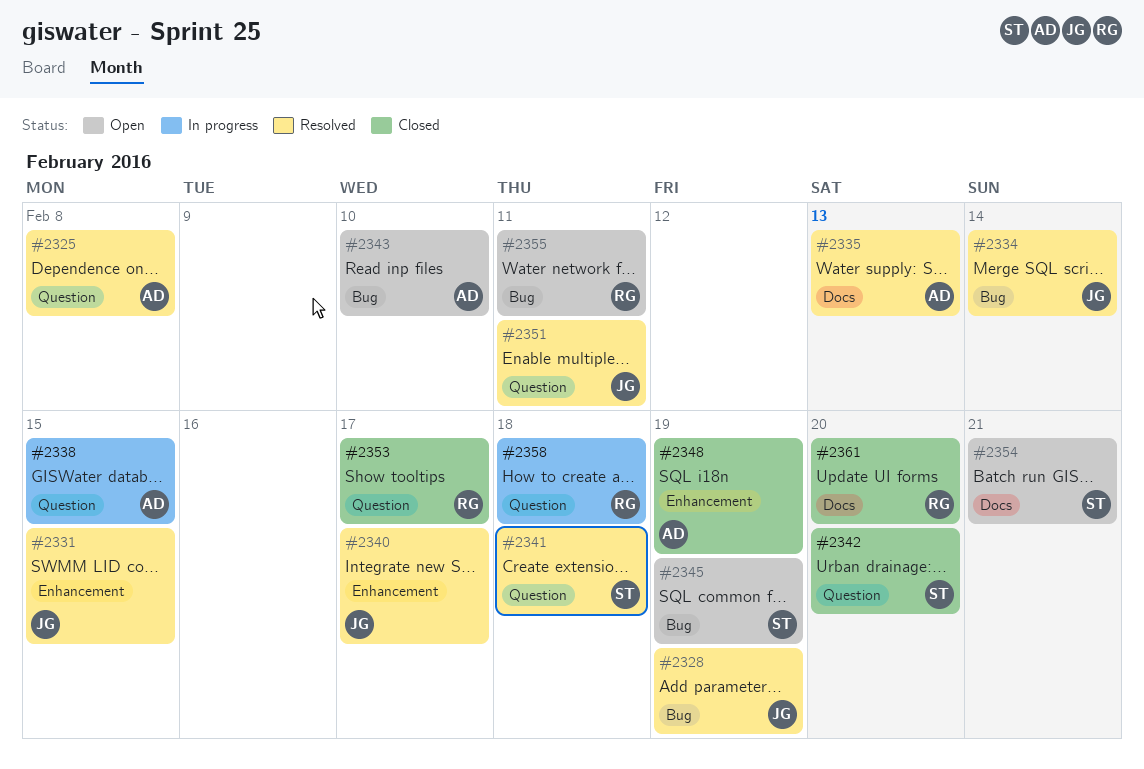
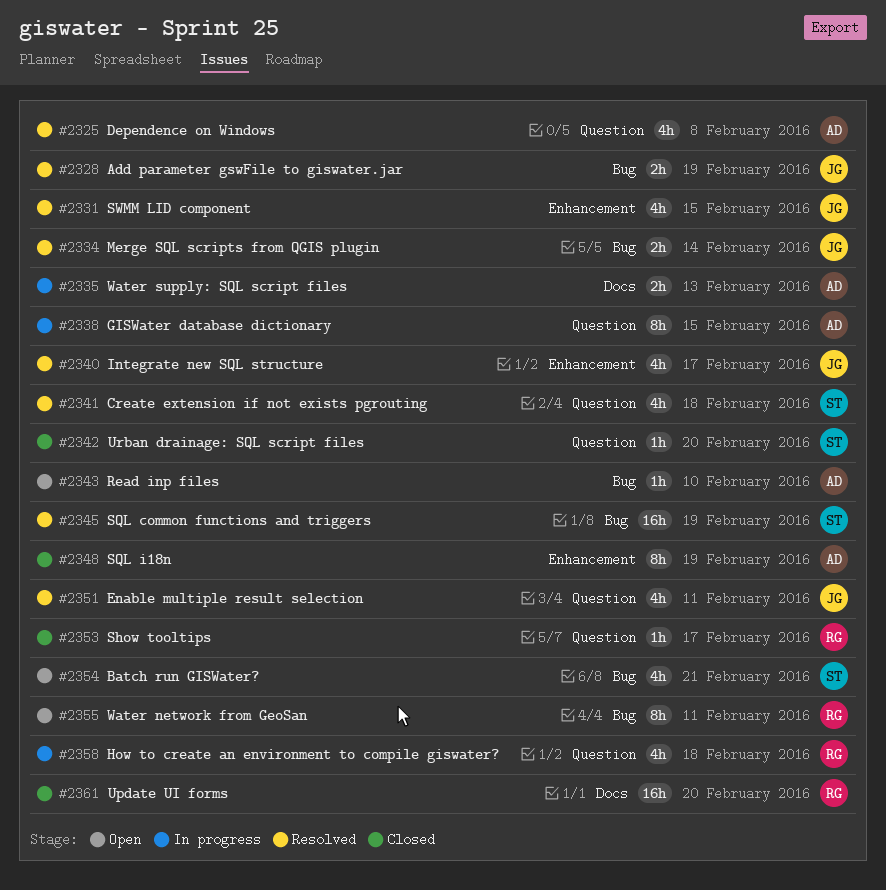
#2335, status: Resolved -> In progress
#2345, status: Open -> Resolved
#2354, label: Docs -> Bug

